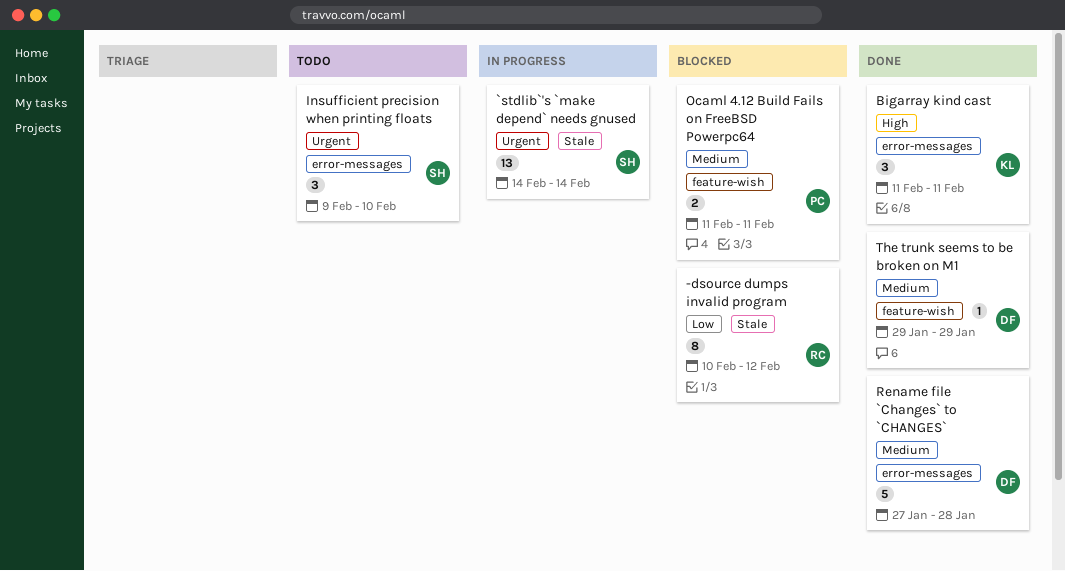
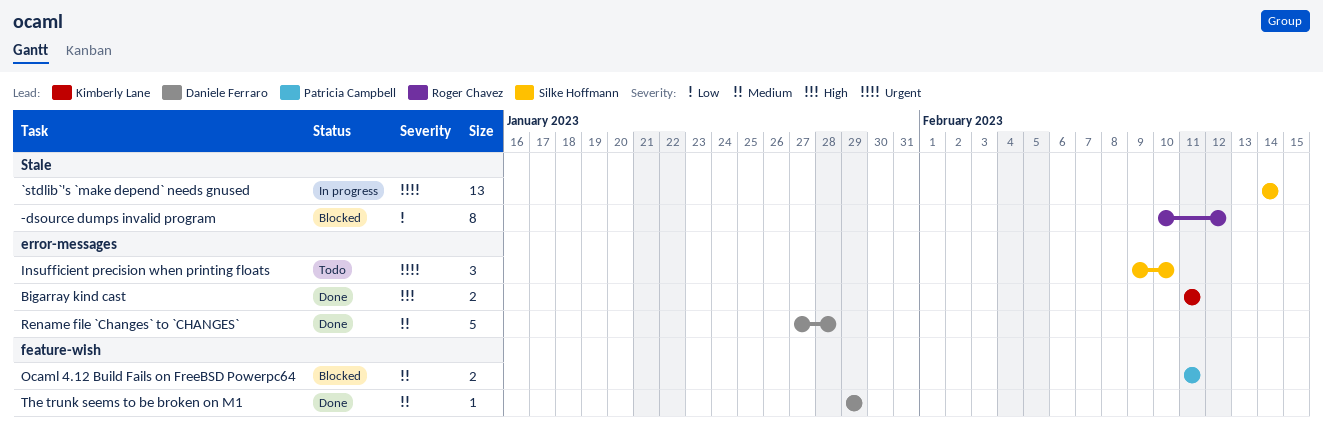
Bigarray kind cast, estimate: 3 -> 2

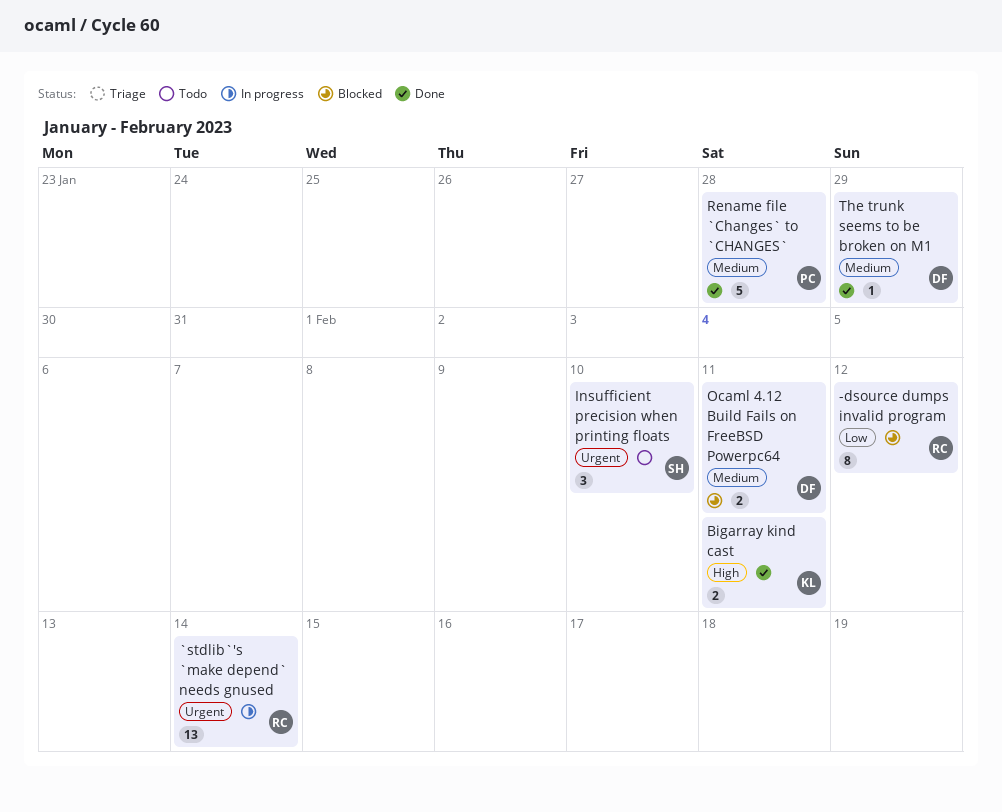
`stdlib`'s `make depend` needs gnused, owner: Silke Hoffmann -> Roger Chavez
Ocaml 4.12 Build Fails on FreeBSD Powerpc64, owner: Patricia Campbell -> Daniele Ferraro
Rename file `Changes` to `CHANGES`, owner: Daniele Ferraro -> Patricia Campbell

